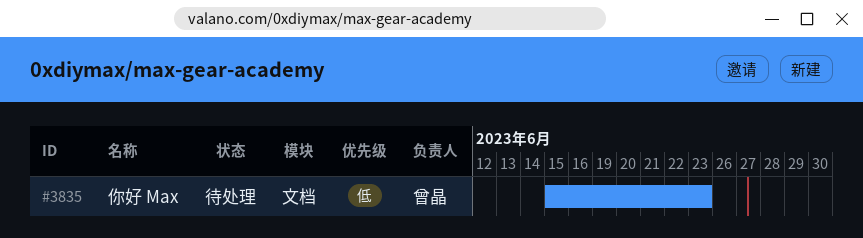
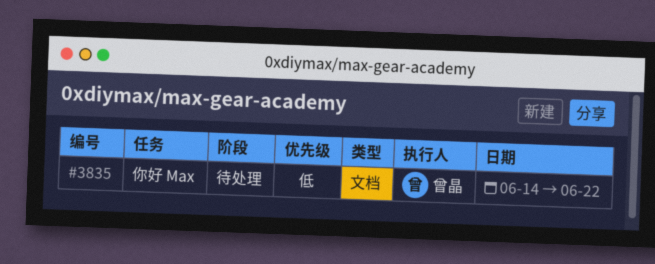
#3835, start: Jun 15 -> Jun 14
#3835, due: Jun 23 -> Jun 22

